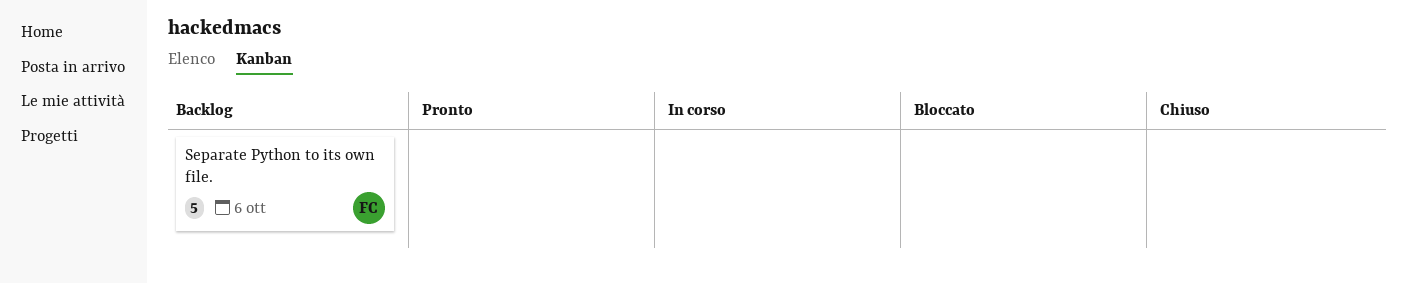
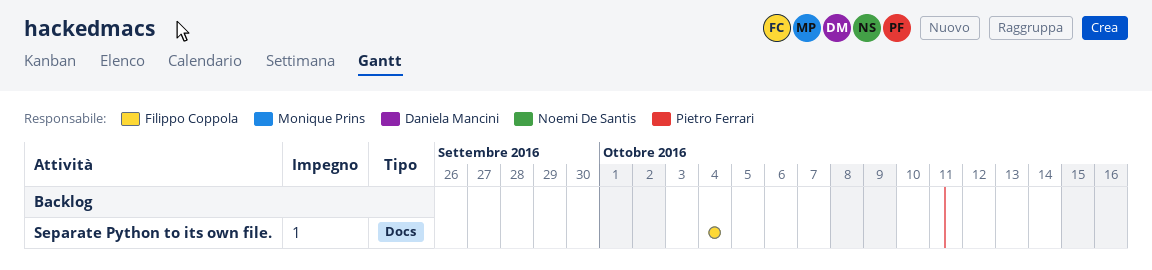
Separate Python to its own file., estimate: 5 -> 1
Separate Python to its own file., due: Oct 6 -> Oct 4

